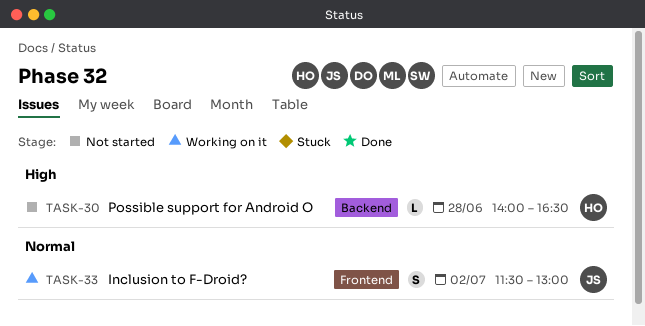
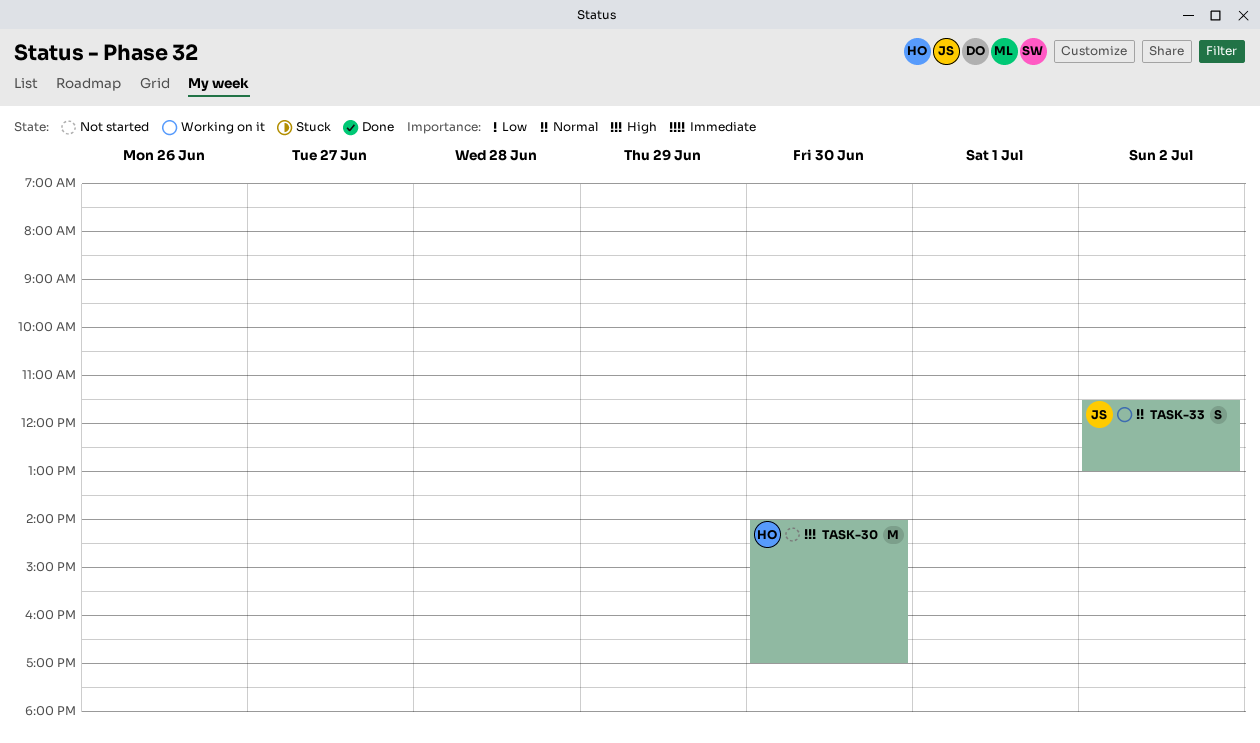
TASK-30, estimate: L -> M
TASK-30, day: Jun 28 -> Jun 30
TASK-30, ends: 16:30 -> 17:00

